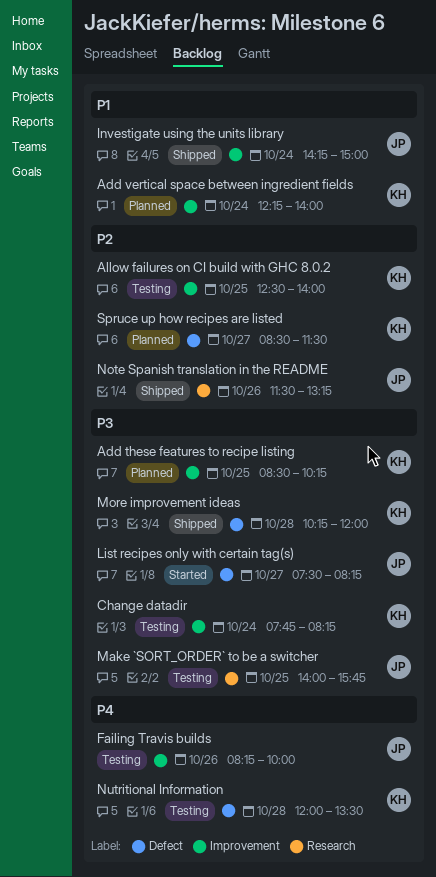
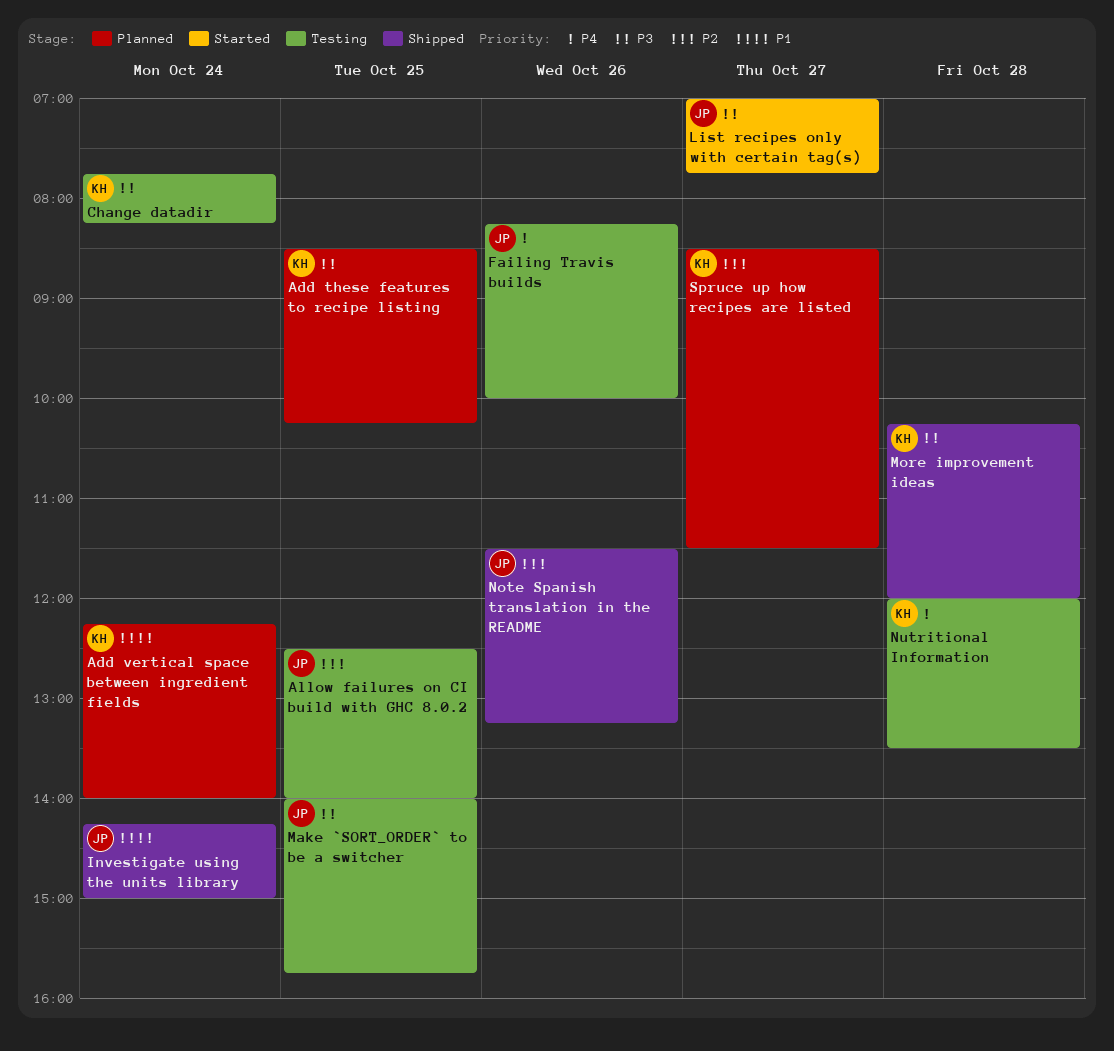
Allow failures on CI build with GHC 8.0.2, owner: KH -> JP
List recipes only with certain tag(s), begins: 07:30 -> 07:00
List recipes only with certain tag(s), ends: 08:15 -> 07:45

